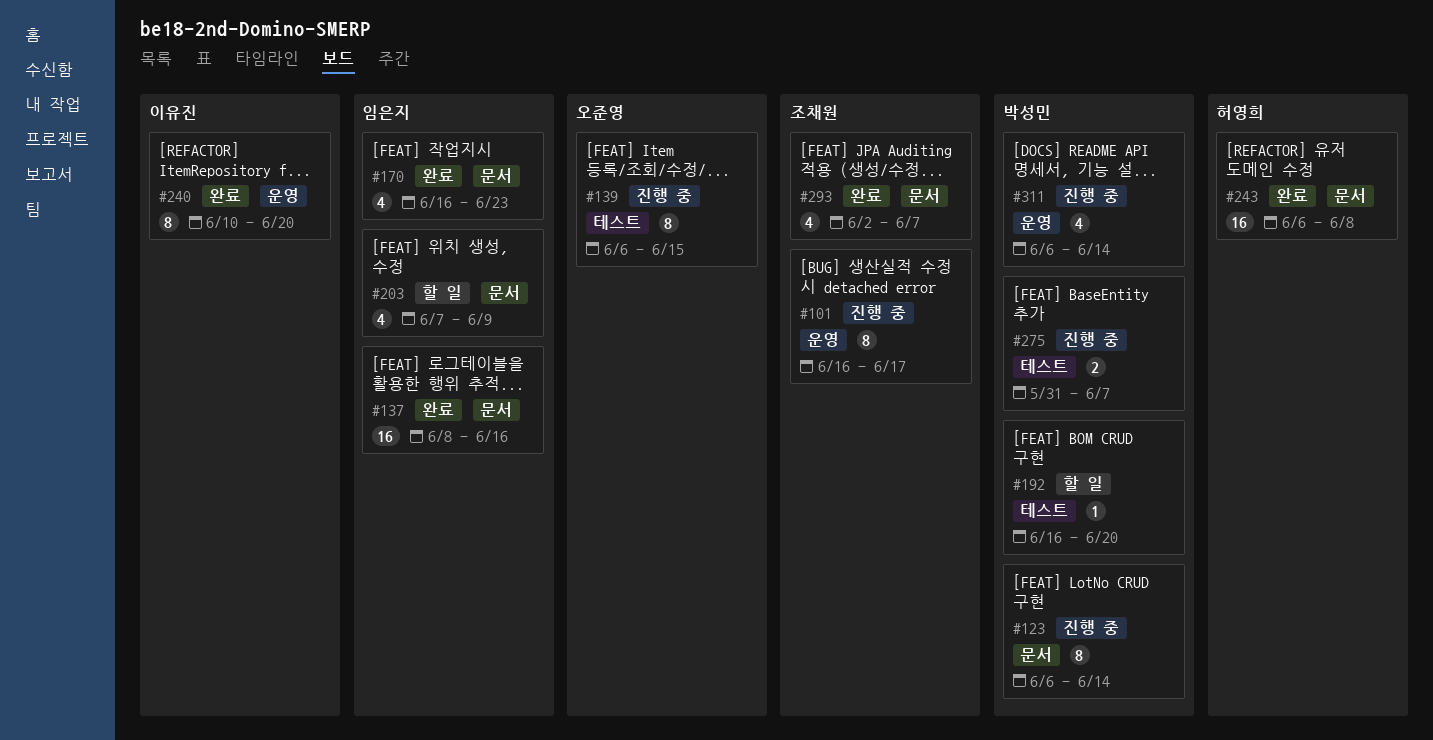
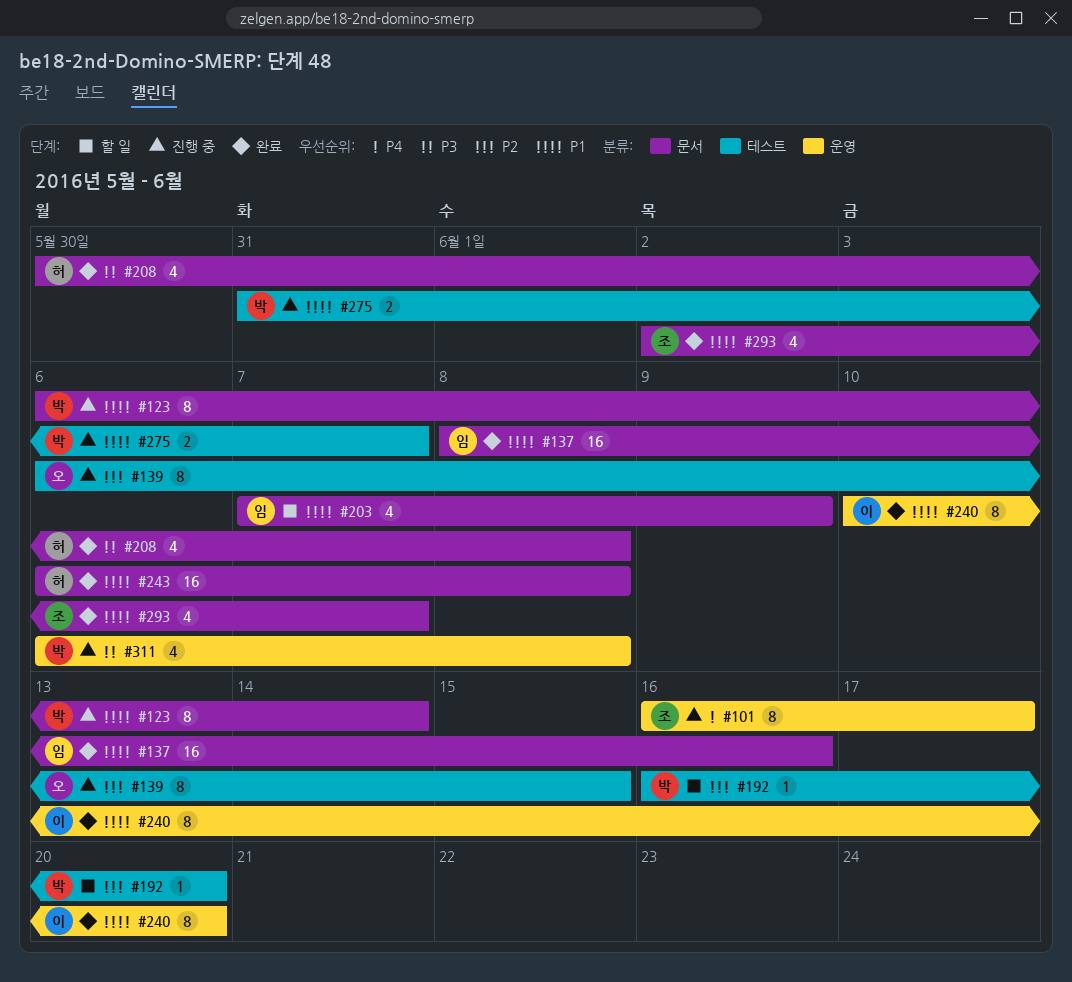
#170: present -> none
#208: none -> present
#311, due: Jun 14 -> Jun 8

